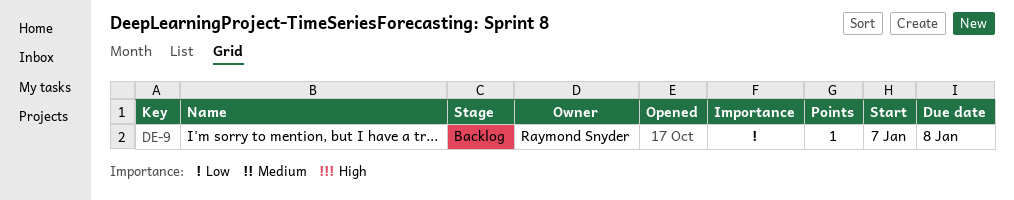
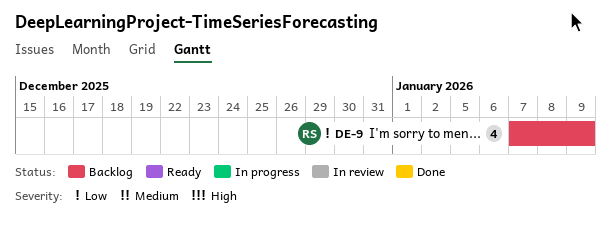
DE-9, estimate: 1 -> 4
DE-9, due: Jan 8 -> Jan 9

